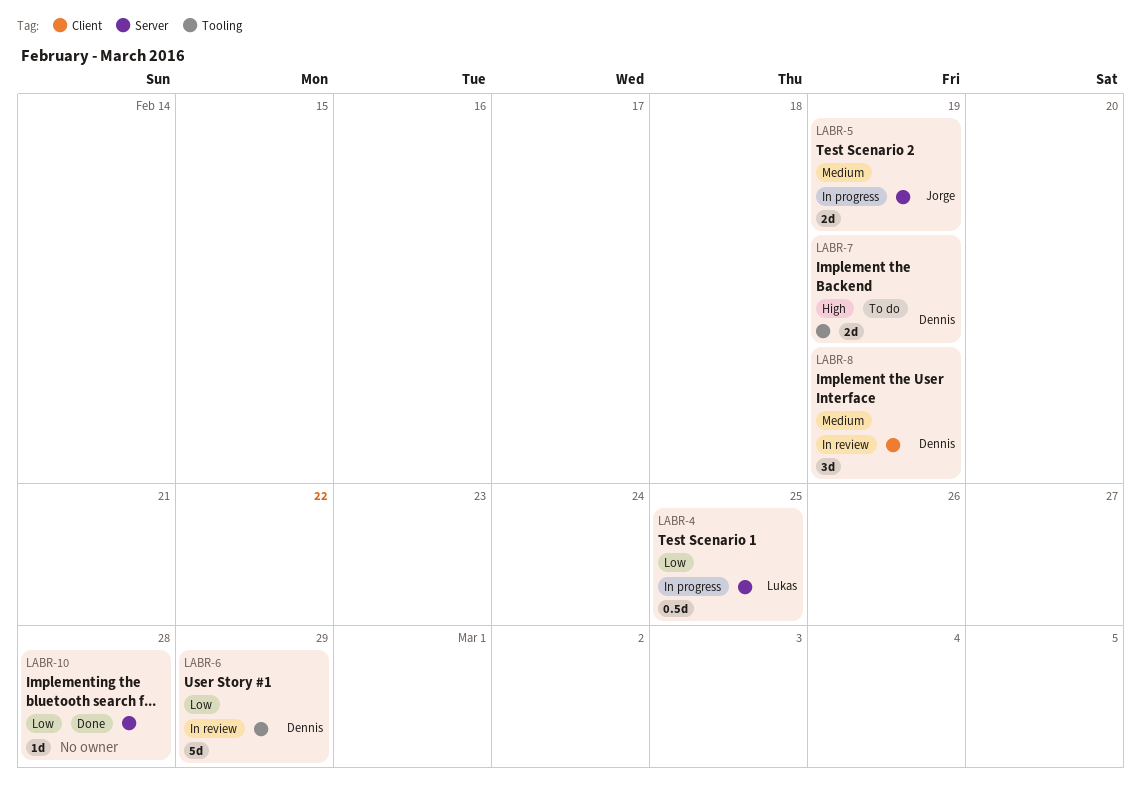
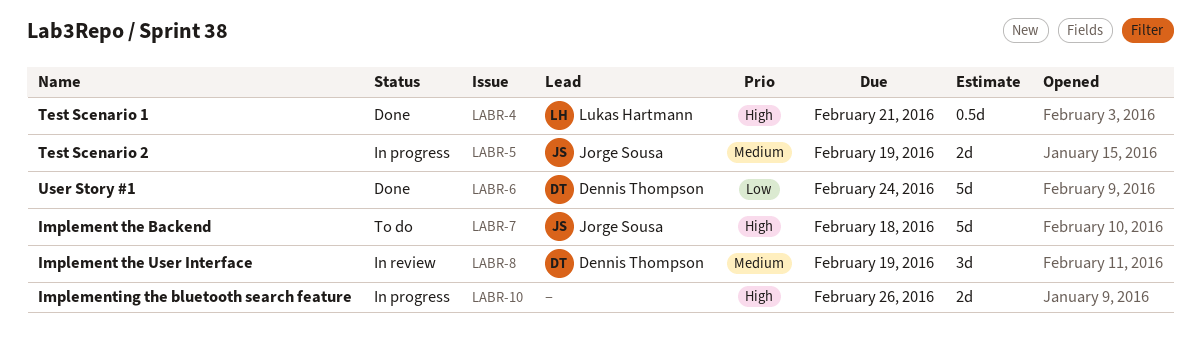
LABR-4, status: In progress -> Done
LABR-4, priority: Low -> High
LABR-4, due: Feb 25 -> Feb 21
LABR-6, status: In review -> Done
LABR-6, due: Feb 29 -> Feb 24
LABR-7, owner: Dennis Thompson -> Jorge Sousa
LABR-7, estimate: 2d -> 5d
LABR-7, due: Feb 19 -> Feb 18
LABR-10, status: Done -> In progress
LABR-10, priority: Low -> High
LABR-10, estimate: 1d -> 2d
LABR-10, due: Feb 28 -> Feb 26

